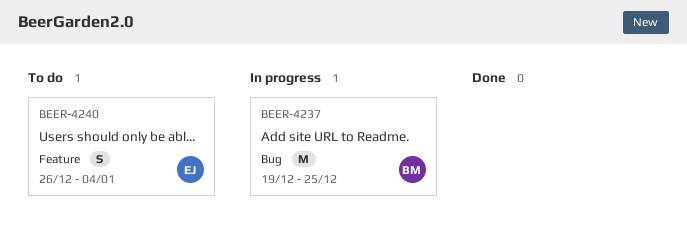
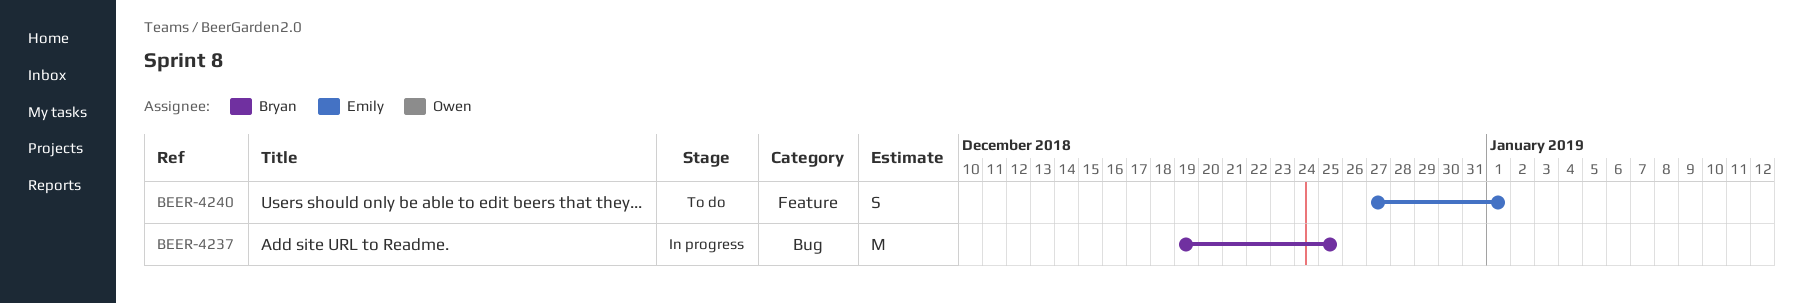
BEER-4240, start: Dec 26 -> Dec 27
BEER-4240, due: Jan 4 -> Jan 1

